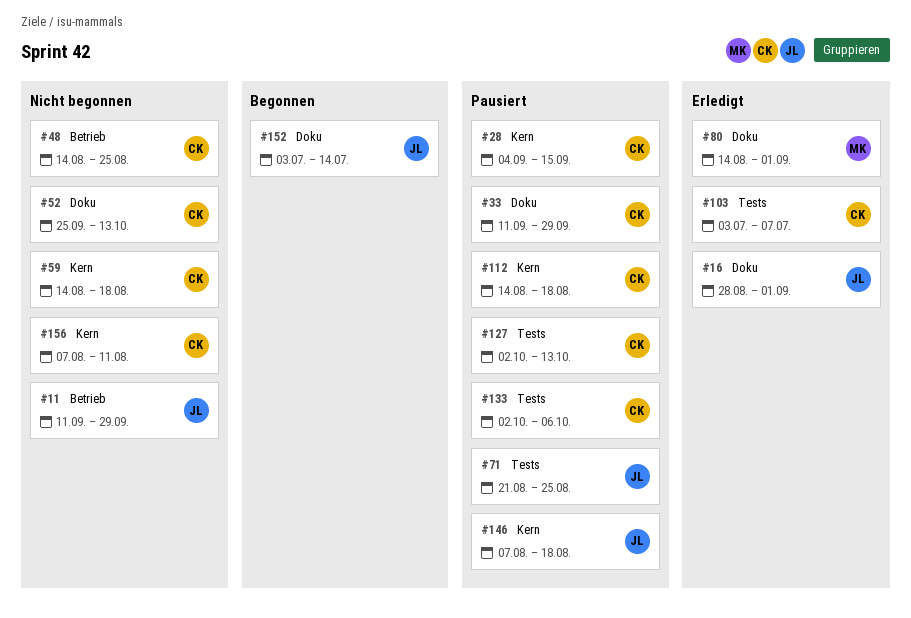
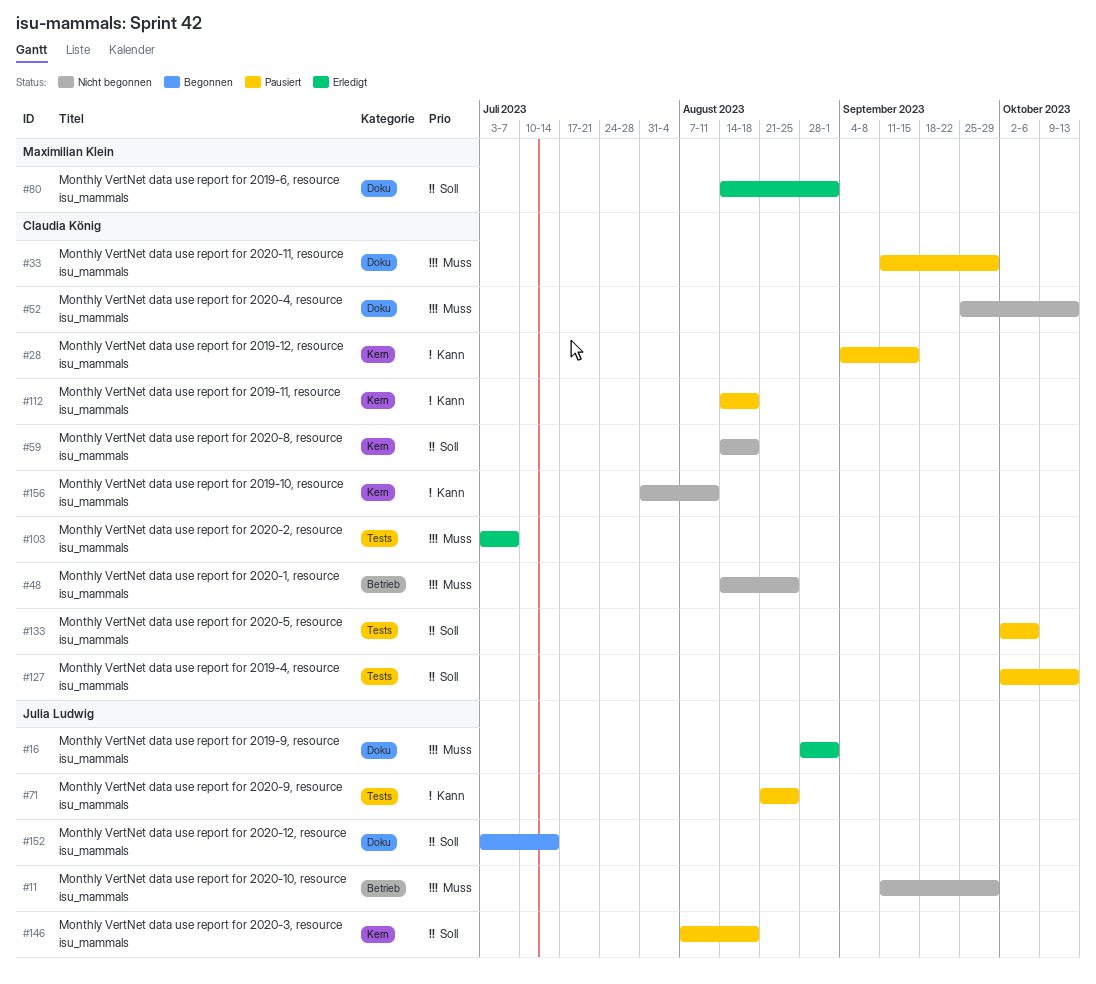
#156, start: Aug 7 -> Jul 31

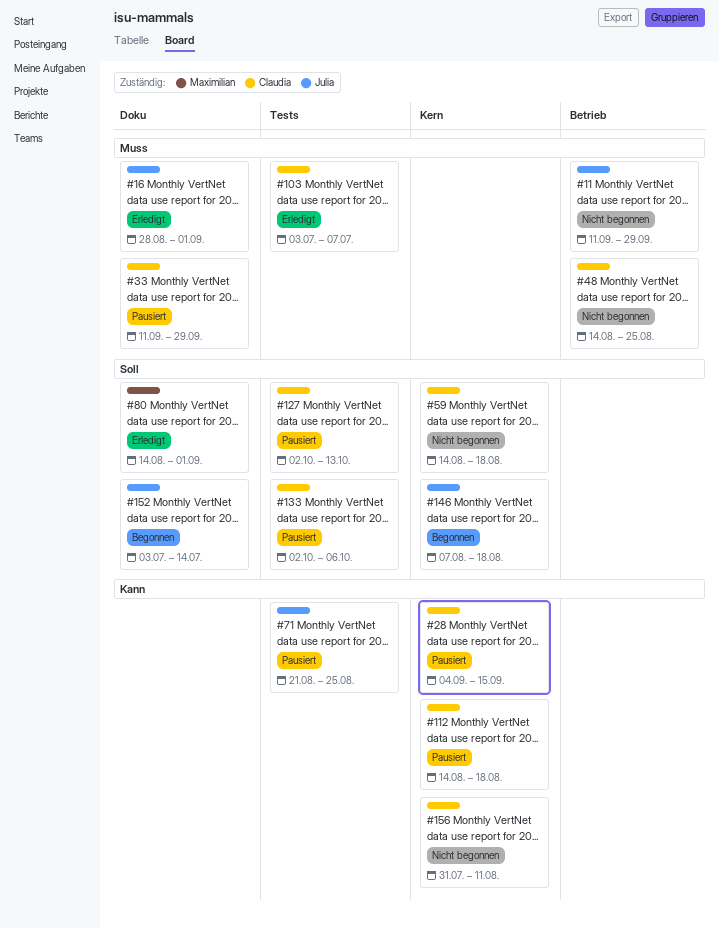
#52: present -> none
#146, status: Pausiert -> Begonnen

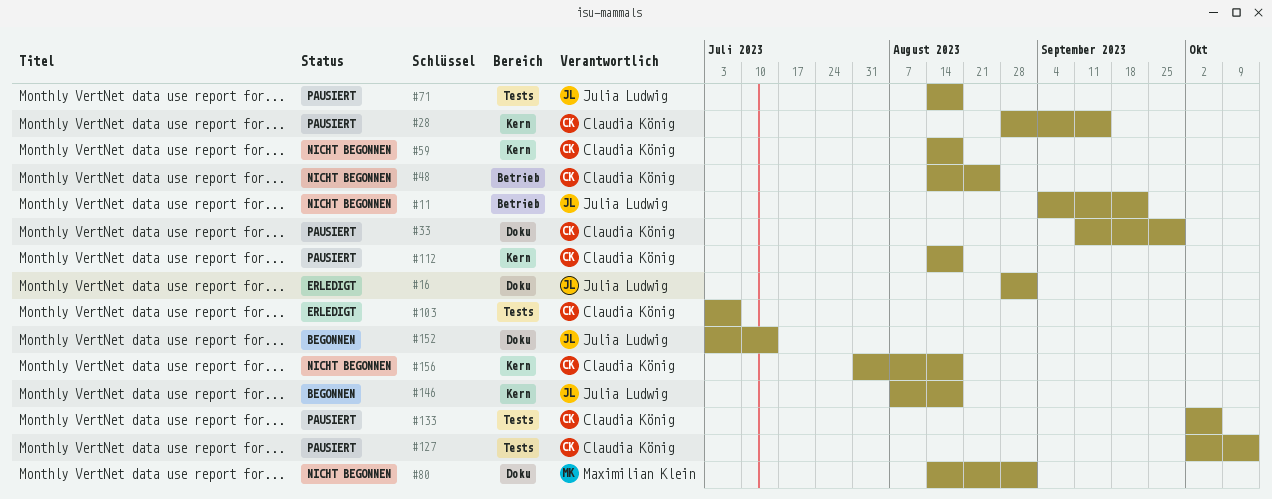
#11, start: Sep 11 -> Sep 4
#11, due: Sep 29 -> Sep 22
#28, start: Sep 4 -> Aug 28
#71, start: Aug 21 -> Aug 14
#71, due: Aug 25 -> Aug 18
#80, status: Erledigt -> Nicht begonnen
#156, due: Aug 11 -> Aug 18

